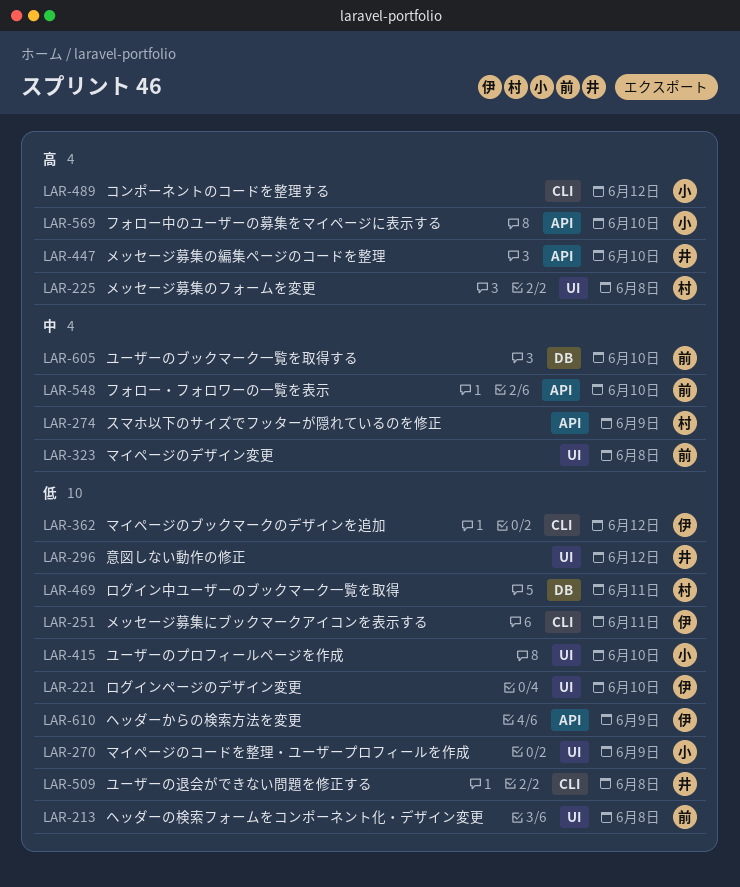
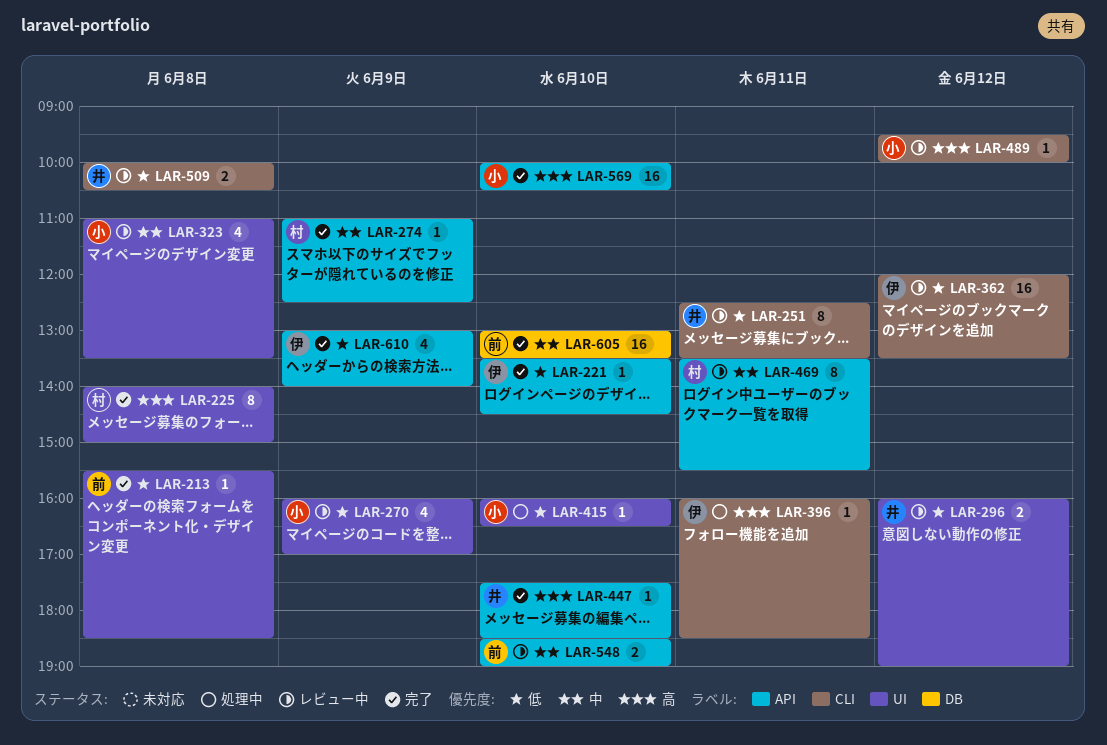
LAR-221, label: UI -> API
LAR-251, owner: 伊 -> 井
LAR-323, owner: 前 -> 小
LAR-396: none -> present
LAR-469, priority: 低 -> 中
LAR-469, label: DB -> API

